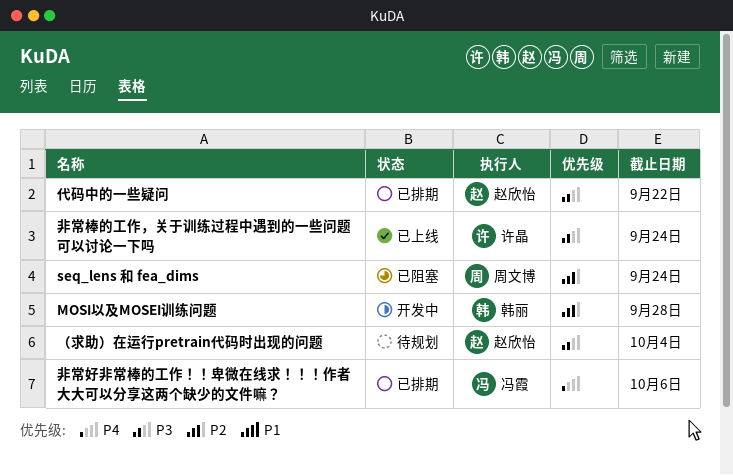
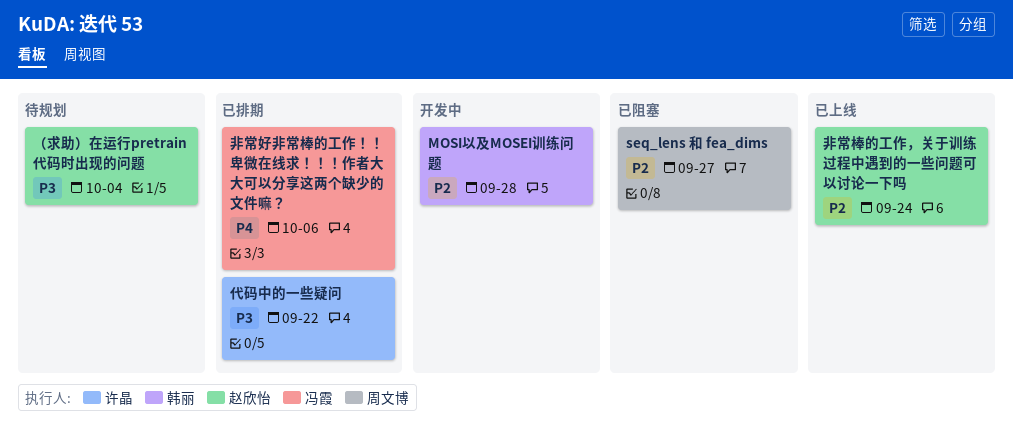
seq_lens 和 fea_dims, due: Sep 24 -> Sep 27
代码中的一些疑问, owner: 赵欣怡 -> 许晶
非常棒的工作，关于训练过程中遇到的一些问题可以讨论一下吗, owner: 许晶 -> 赵欣怡
非常棒的工作，关于训练过程中遇到的一些问题可以讨论一下吗, priority: P3 -> P2

